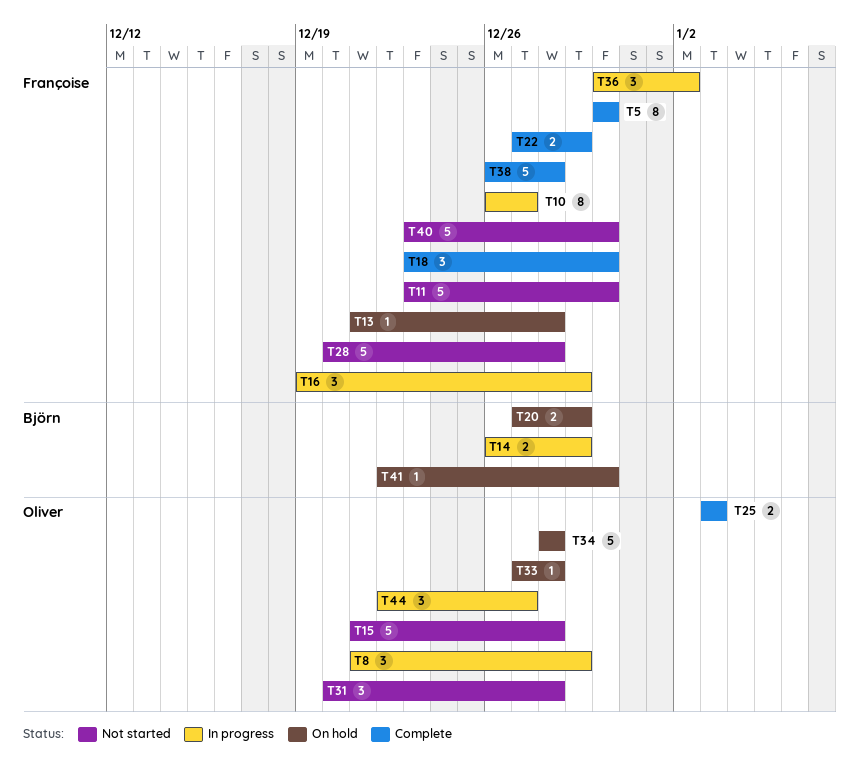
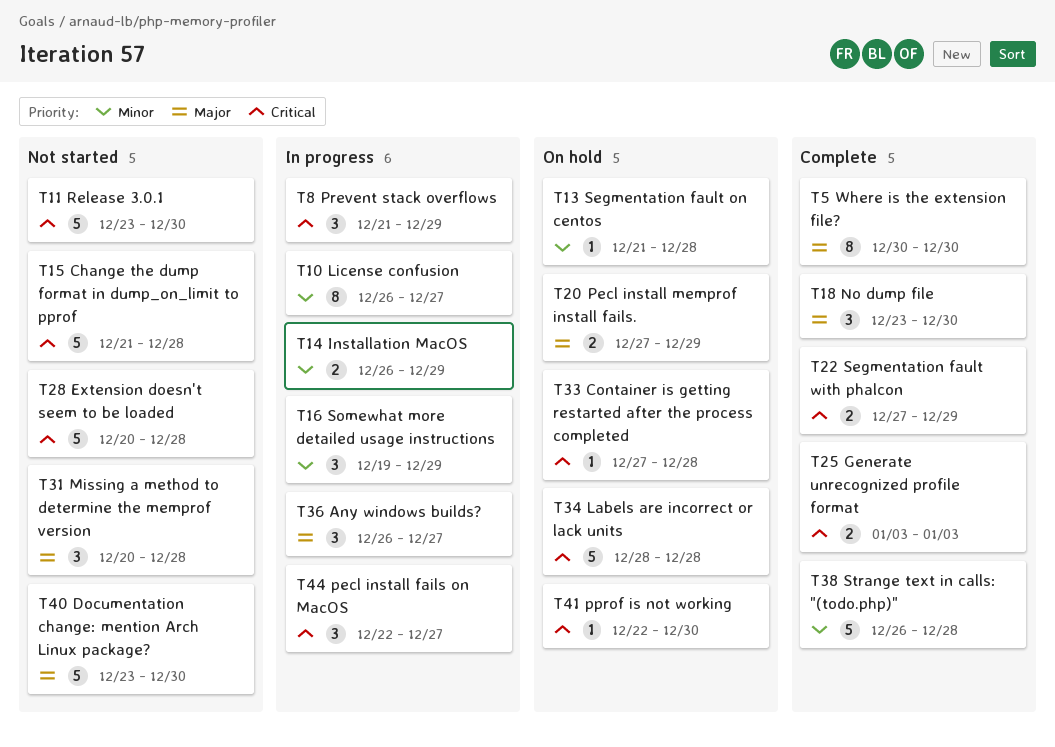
T36, start: Dec 30 -> Dec 26
T36, due: Jan 2 -> Dec 27

